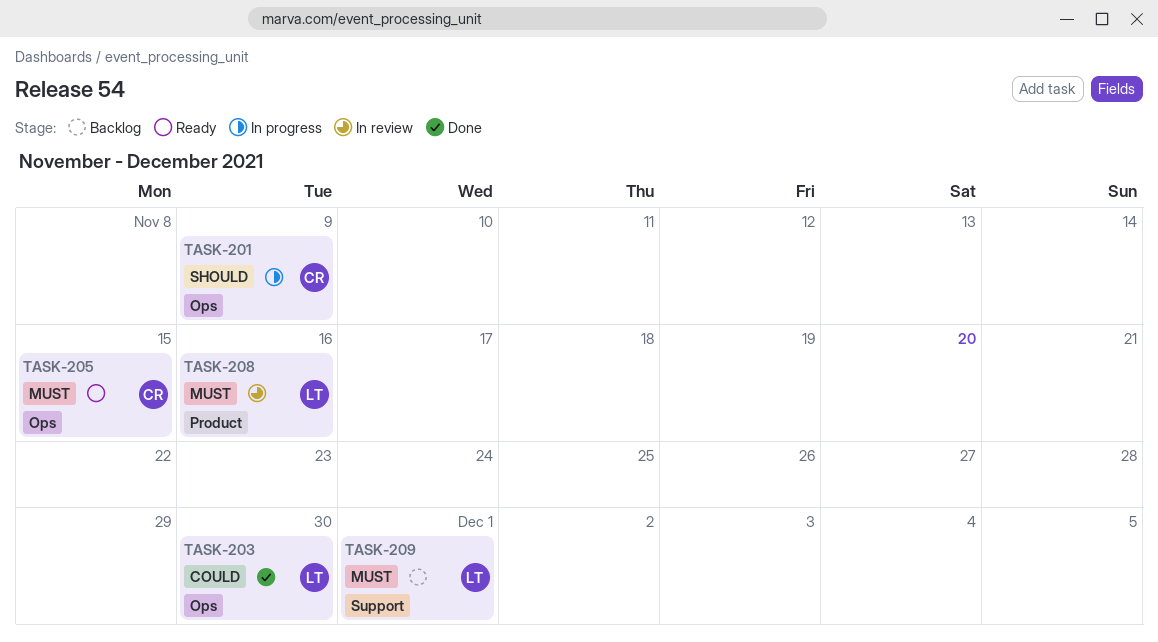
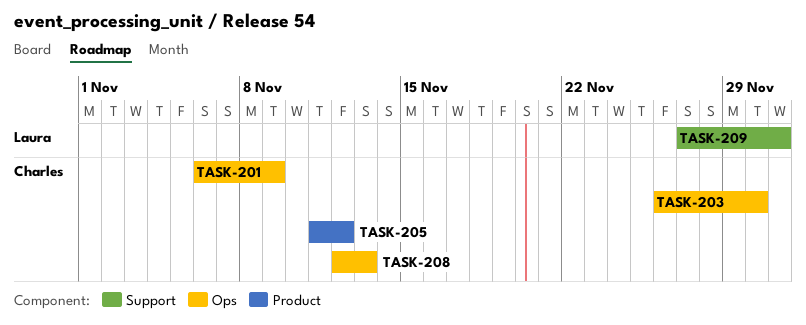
TASK-203, owner: Laura -> Charles
TASK-205, label: Ops -> Product
TASK-205, due: Nov 15 -> Nov 12
TASK-208, owner: Laura -> Charles
TASK-208, label: Product -> Ops
TASK-208, due: Nov 16 -> Nov 13

